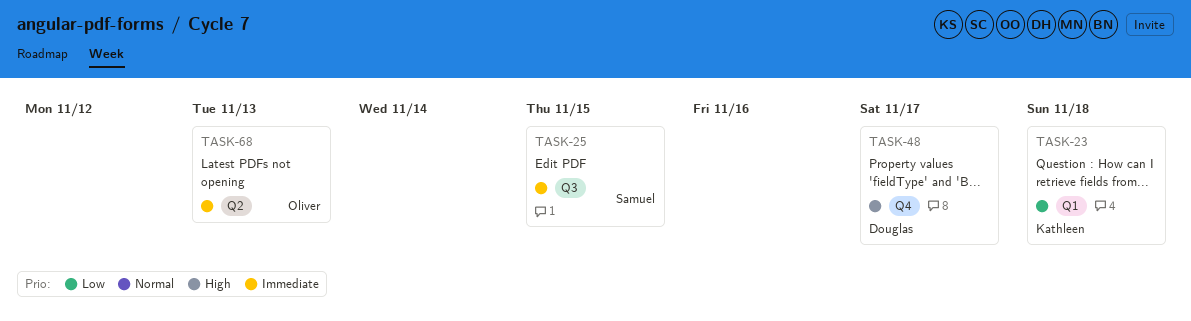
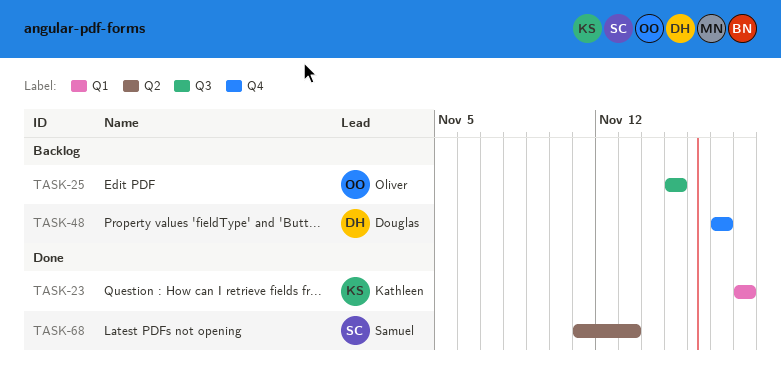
TASK-25, owner: Samuel -> Oliver
TASK-68, owner: Oliver -> Samuel

